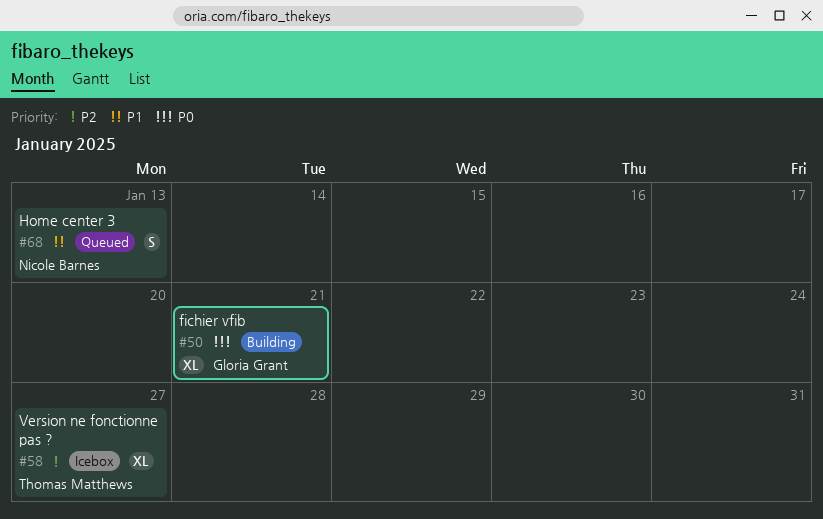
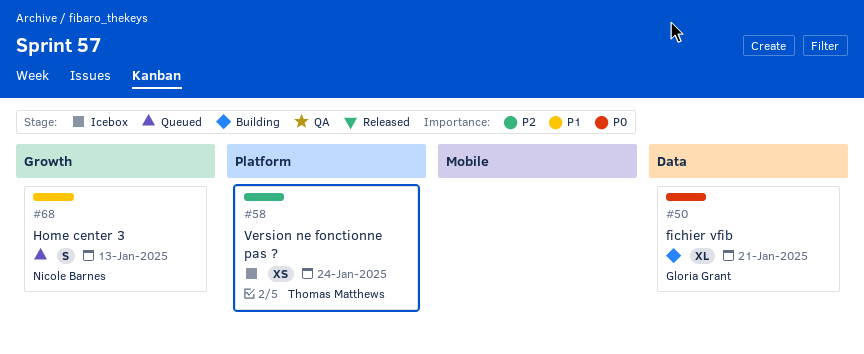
#58, estimate: XL -> XS
#58, due: Jan 27 -> Jan 24

